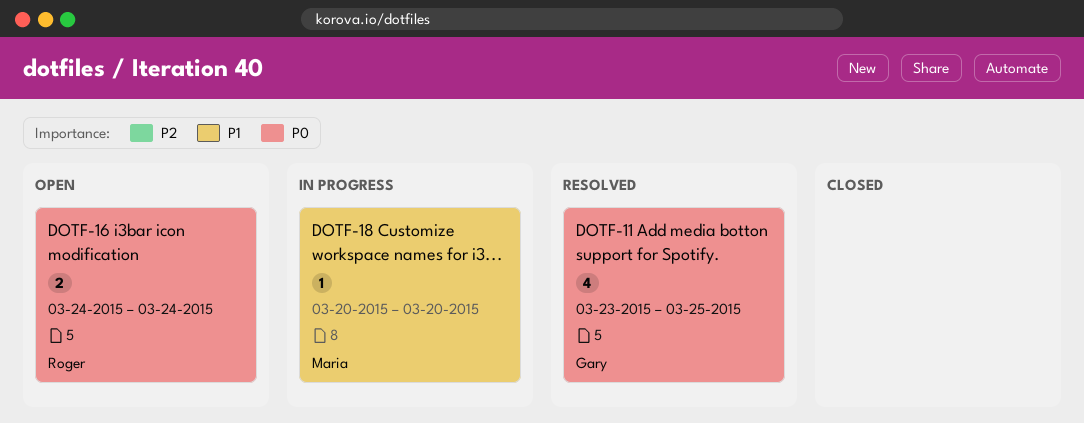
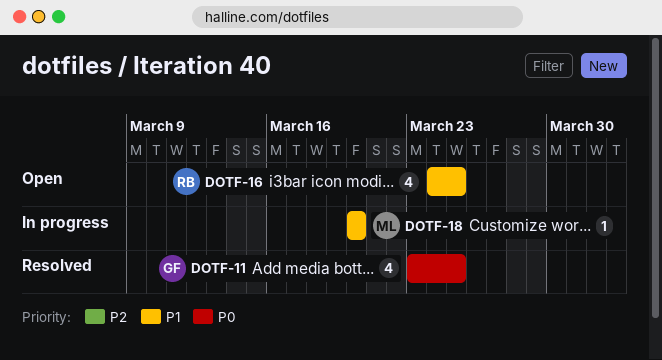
DOTF-16, priority: P0 -> P1
DOTF-16, estimate: 2 -> 4
DOTF-16, due: Mar 24 -> Mar 25

